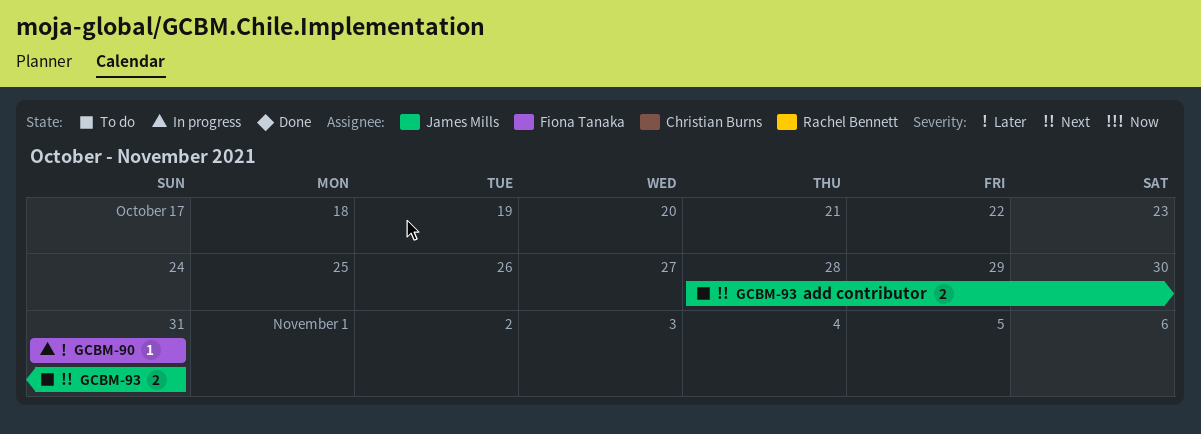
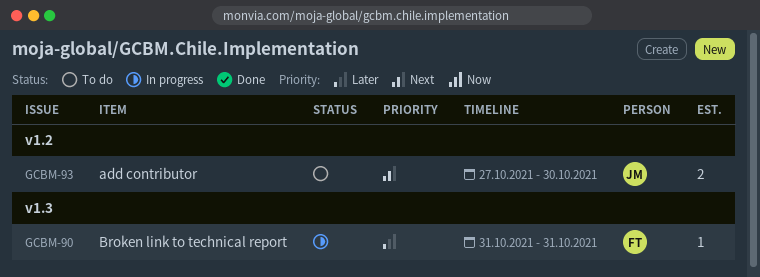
GCBM-93, start: Oct 28 -> Oct 27
GCBM-93, due: Oct 31 -> Oct 30

